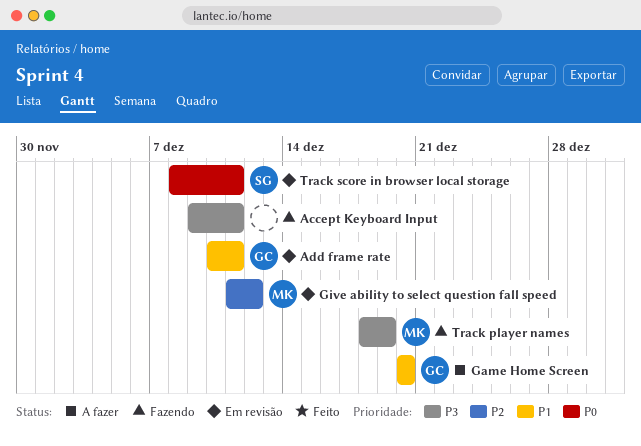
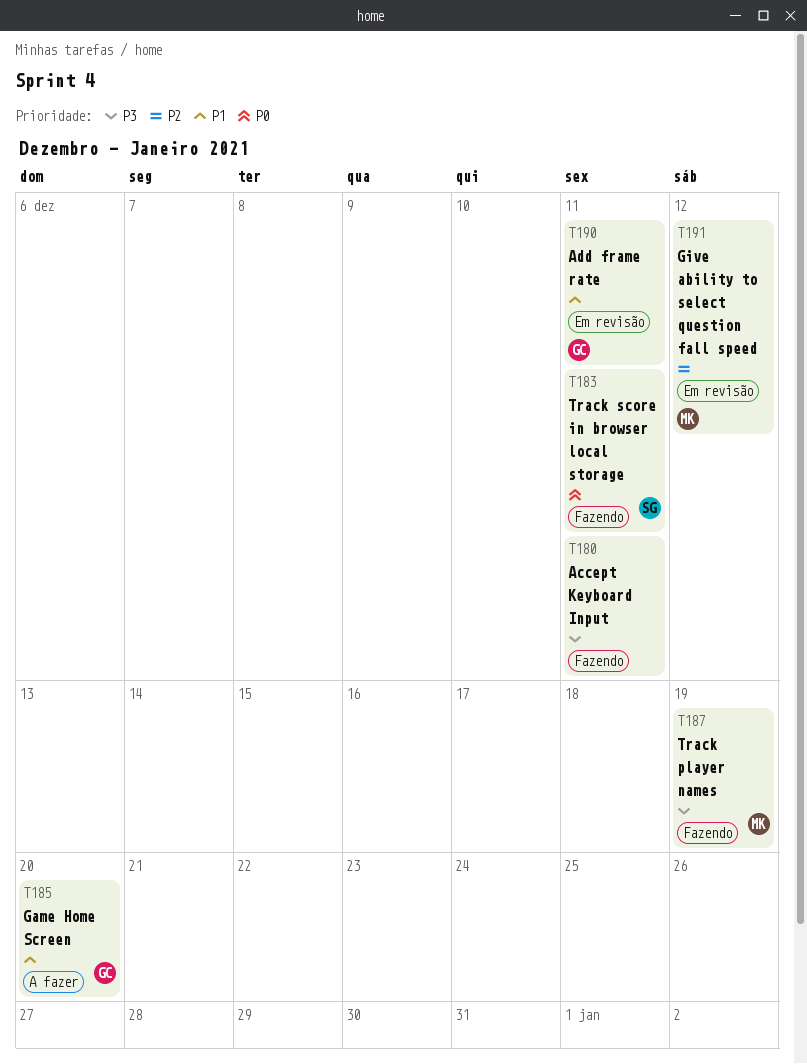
Track score in browser local storage, status: Em revisão -> Fazendo

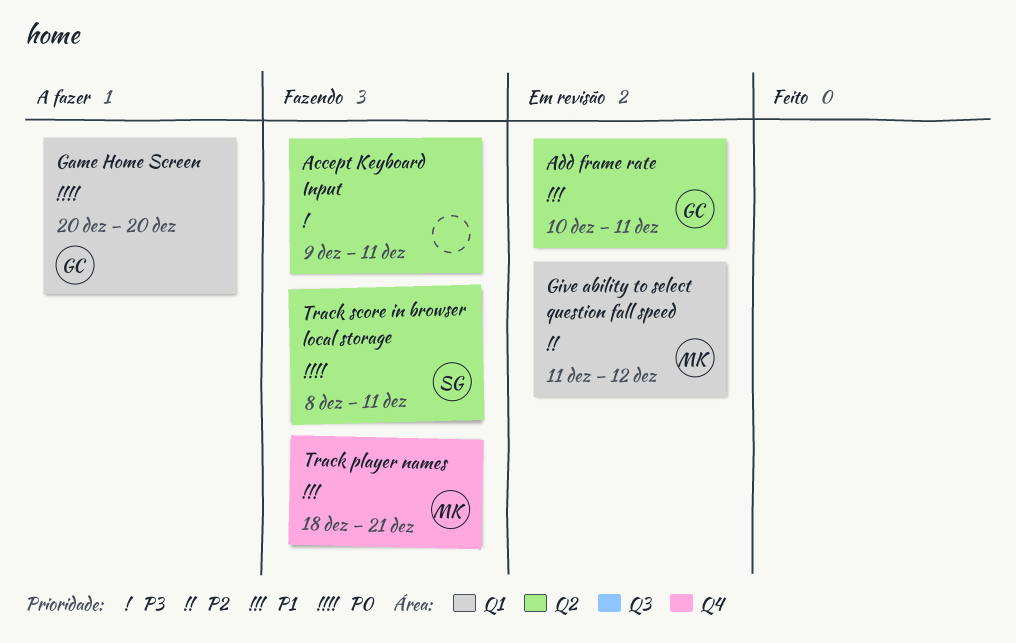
Game Home Screen, priority: P1 -> P0
Track player names, priority: P3 -> P1
Track player names, due: Dec 19 -> Dec 21

